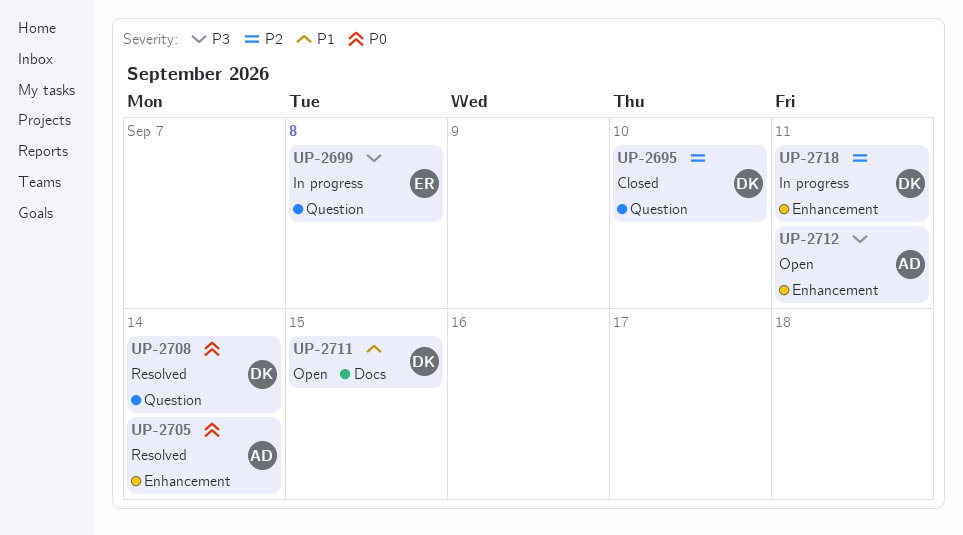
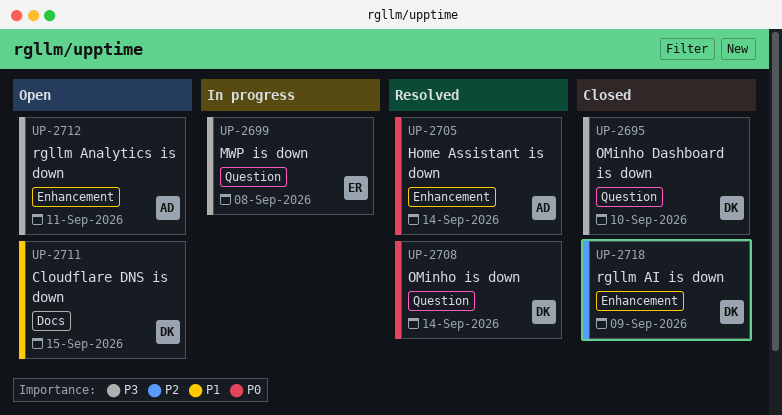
UP-2695, priority: P2 -> P3
UP-2718, status: In progress -> Closed
UP-2718, due: Sep 11 -> Sep 9

